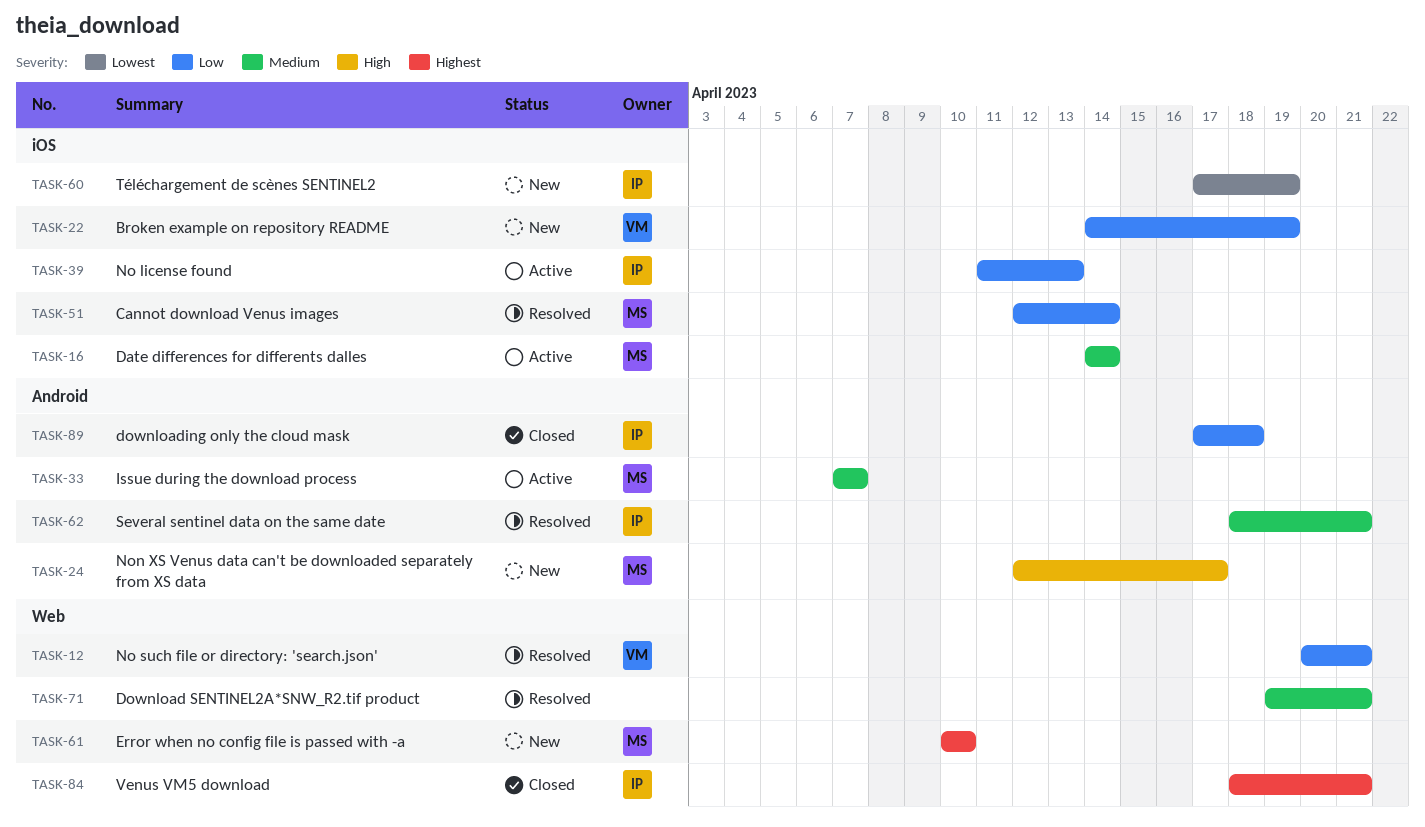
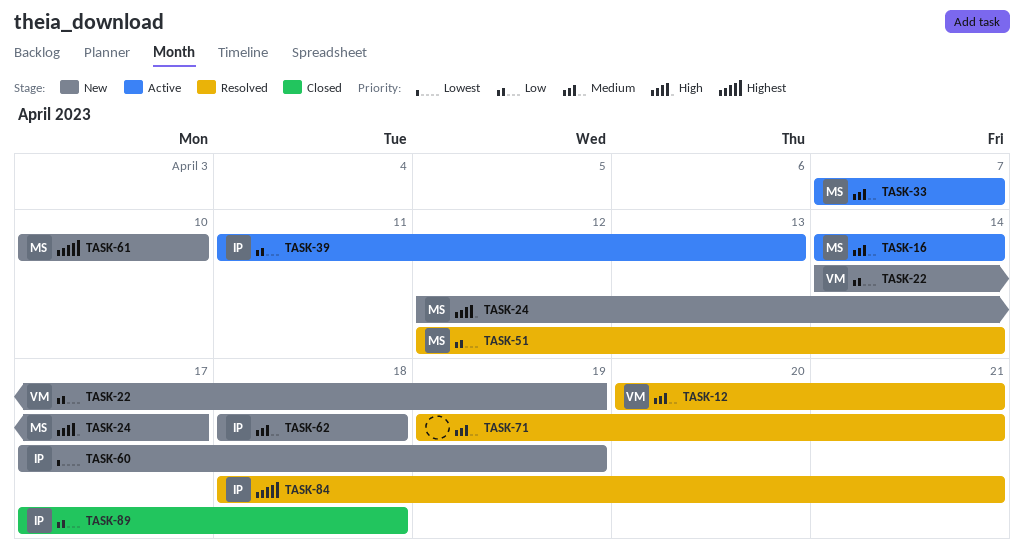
TASK-12, priority: Low -> Medium
TASK-62, status: Resolved -> New
TASK-62, due: Apr 21 -> Apr 18
TASK-84, status: Closed -> Resolved

